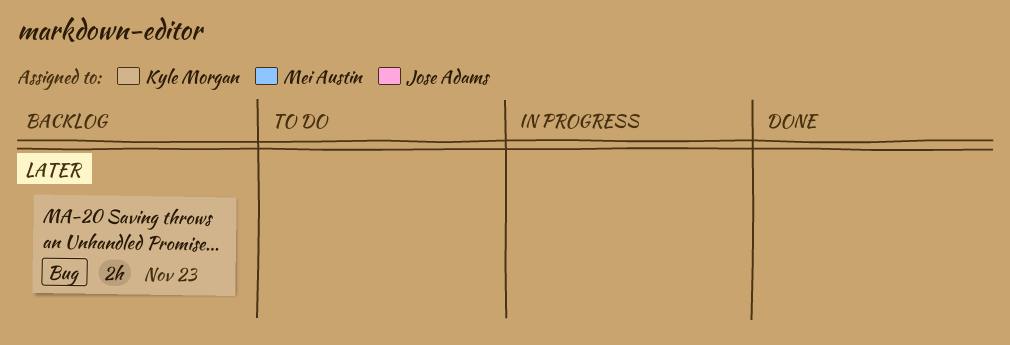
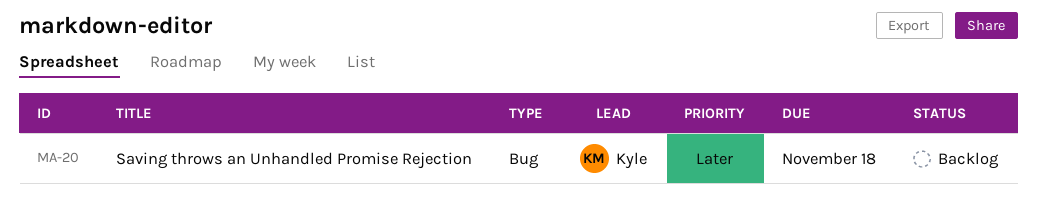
MA-20, due: Nov 23 -> Nov 18

